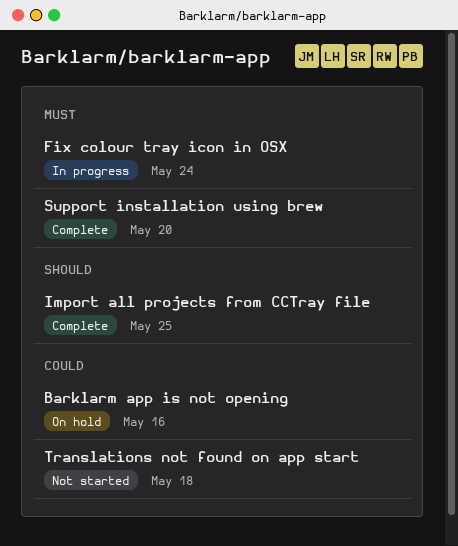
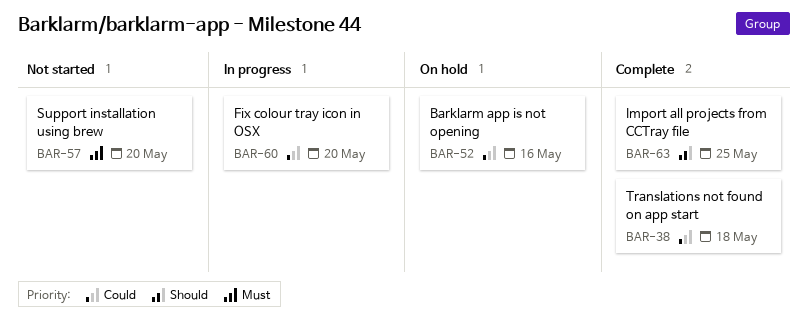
Fix colour tray icon in OSX, priority: Must -> Could
Fix colour tray icon in OSX, due: May 24 -> May 20
Support installation using brew, status: Complete -> Not started
Translations not found on app start, status: Not started -> Complete

